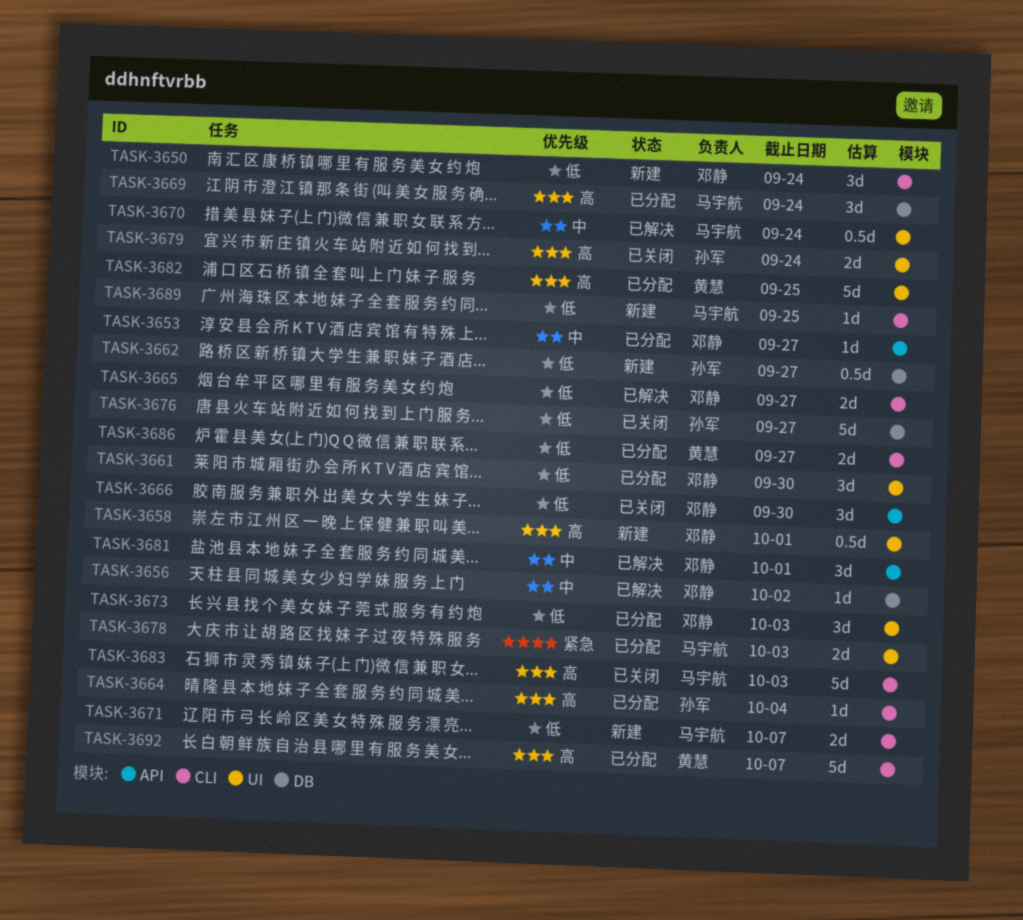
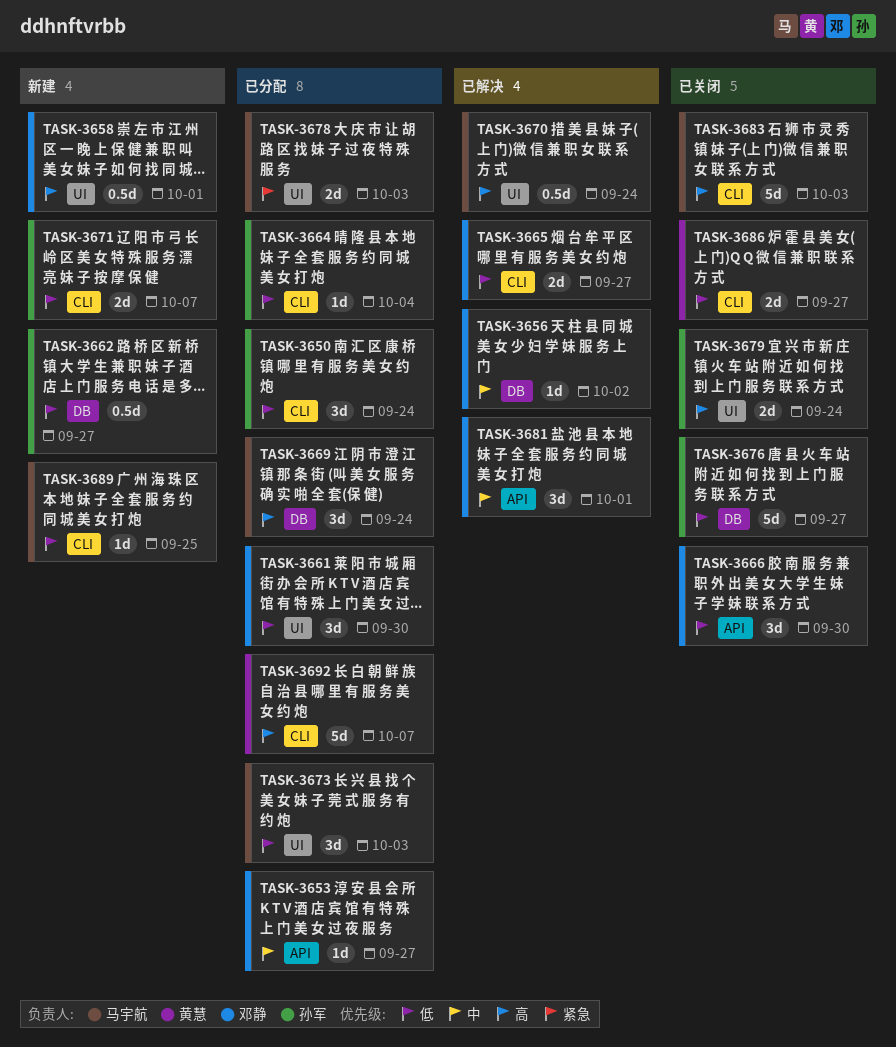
TASK-3650, status: 新建 -> 已分配
TASK-3650, owner: 邓静 -> 孙军
TASK-3664, priority: 高 -> 低
TASK-3670, priority: 中 -> 高
TASK-3671, owner: 马宇航 -> 孙军
TASK-3673, owner: 邓静 -> 马宇航
TASK-3682: present -> none
TASK-3686, status: 已分配 -> 已关闭

